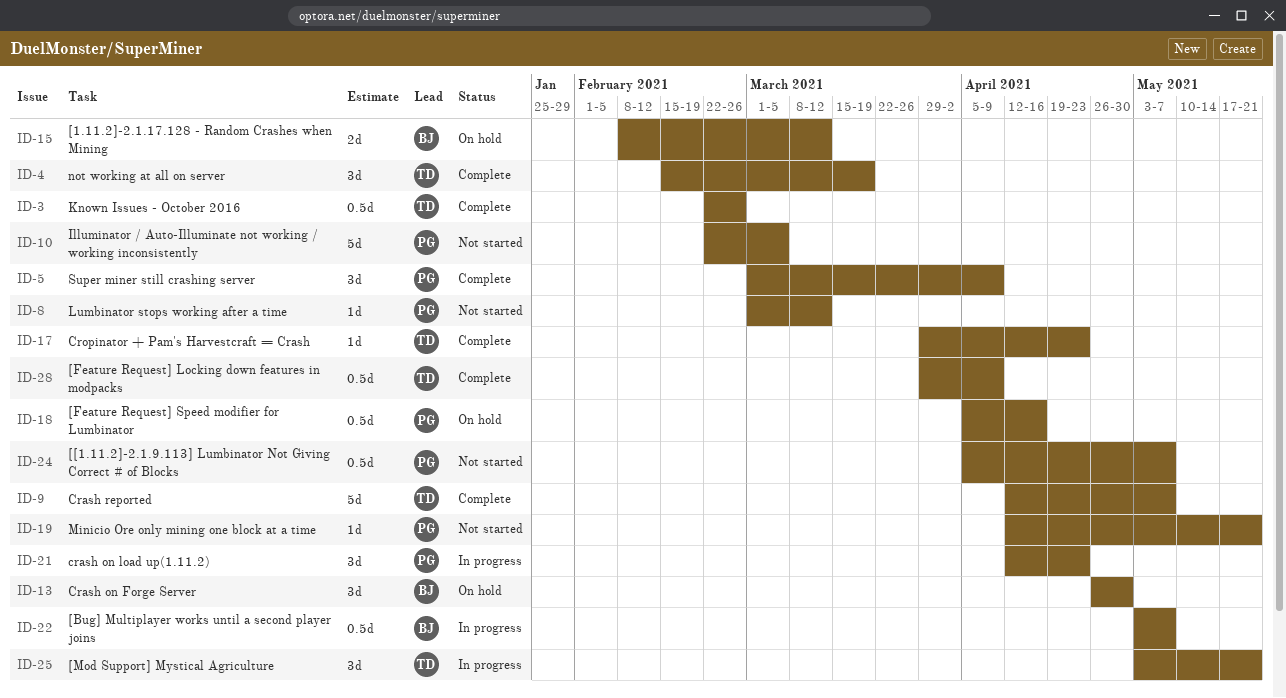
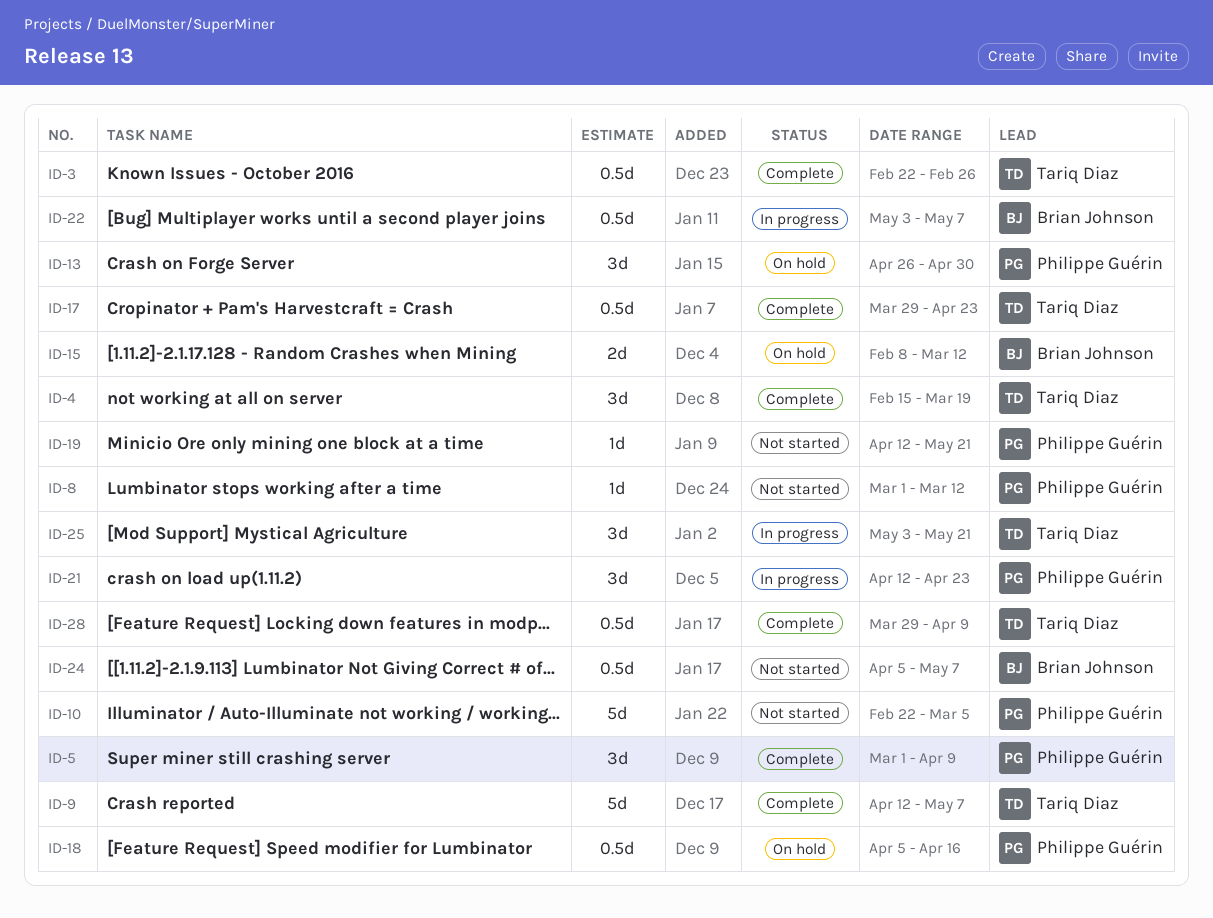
ID-13, owner: Brian Johnson -> Philippe Guérin
ID-17, estimate: 1d -> 0.5d
ID-24, owner: Philippe Guérin -> Brian Johnson

